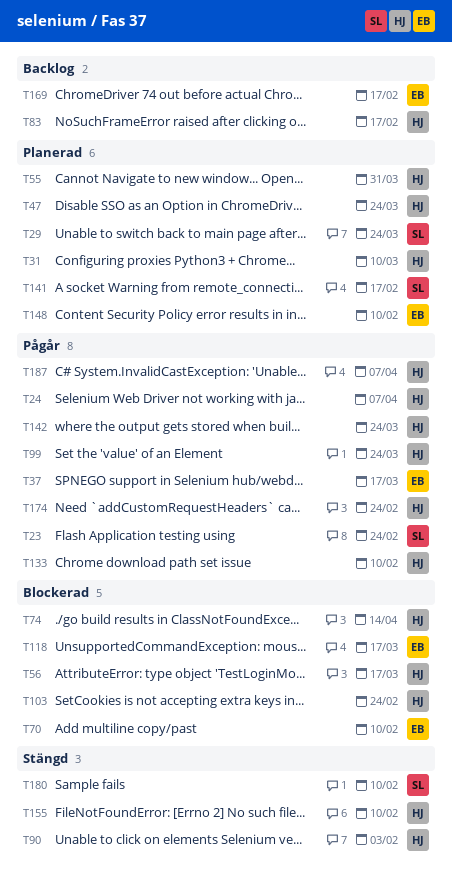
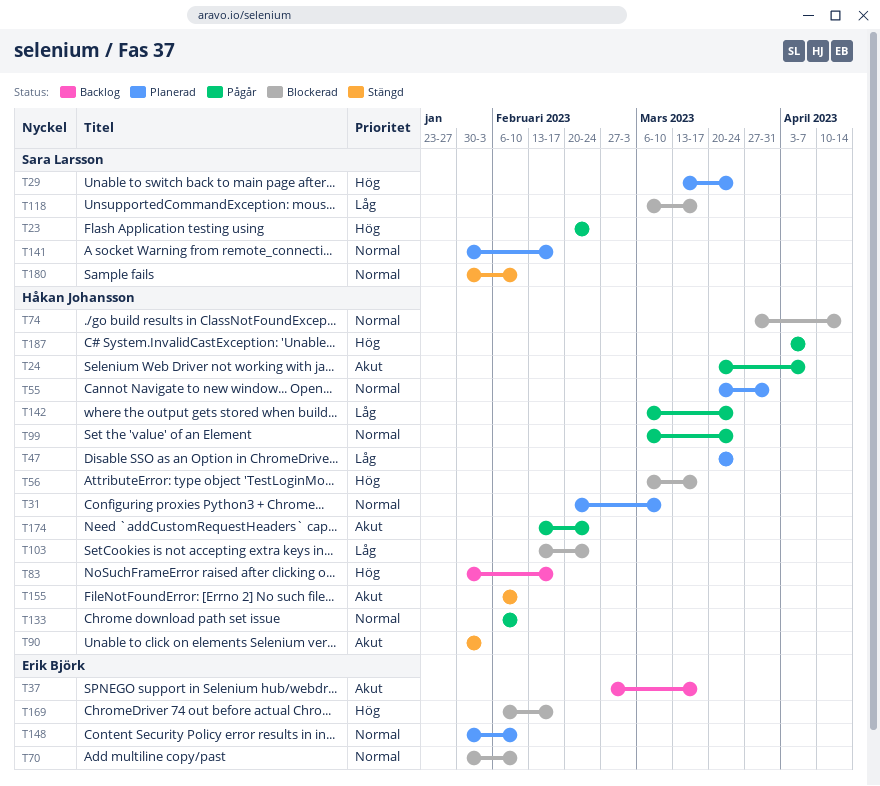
T37, status: Pågår -> Backlog
T118, owner: Erik Björk -> Sara Larsson
T169, status: Backlog -> Blockerad

